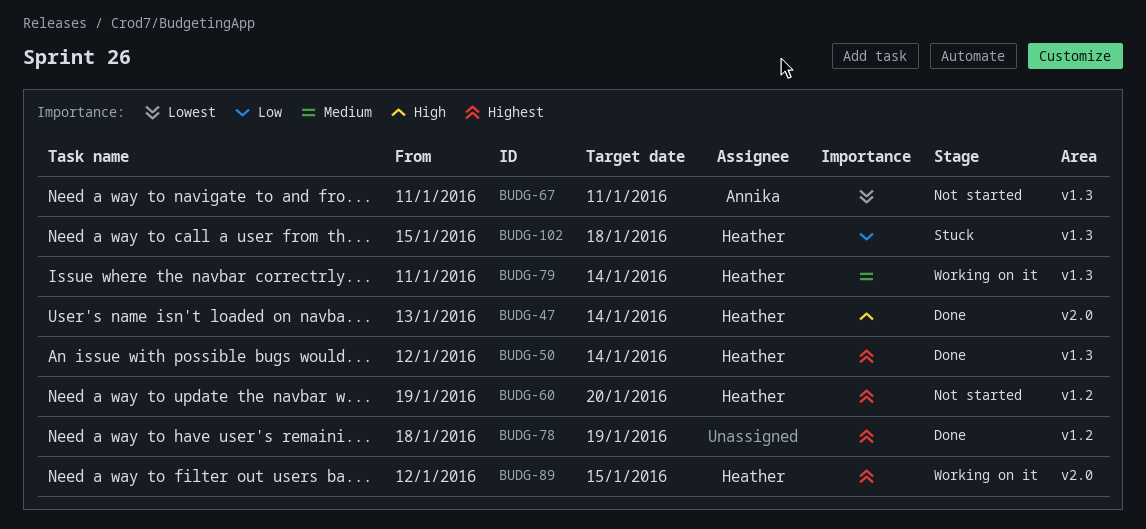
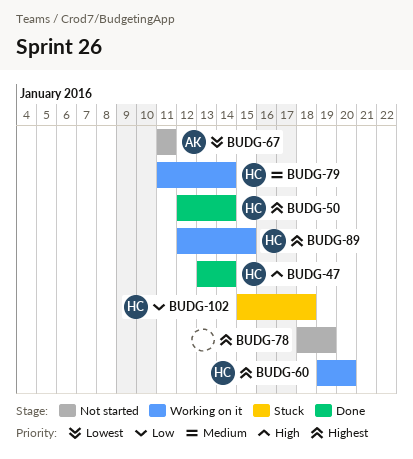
BUDG-60, status: Not started -> Working on it
BUDG-78, status: Done -> Not started

